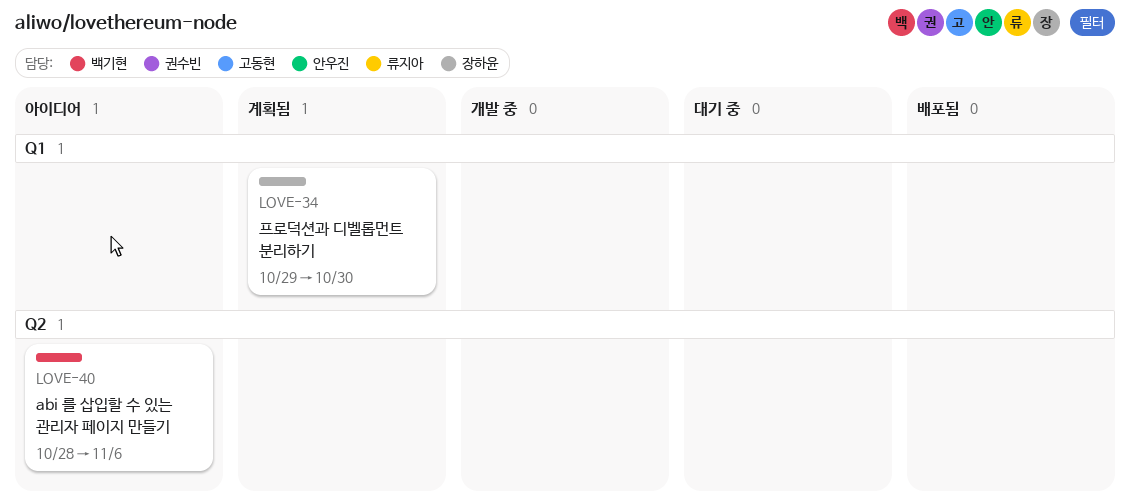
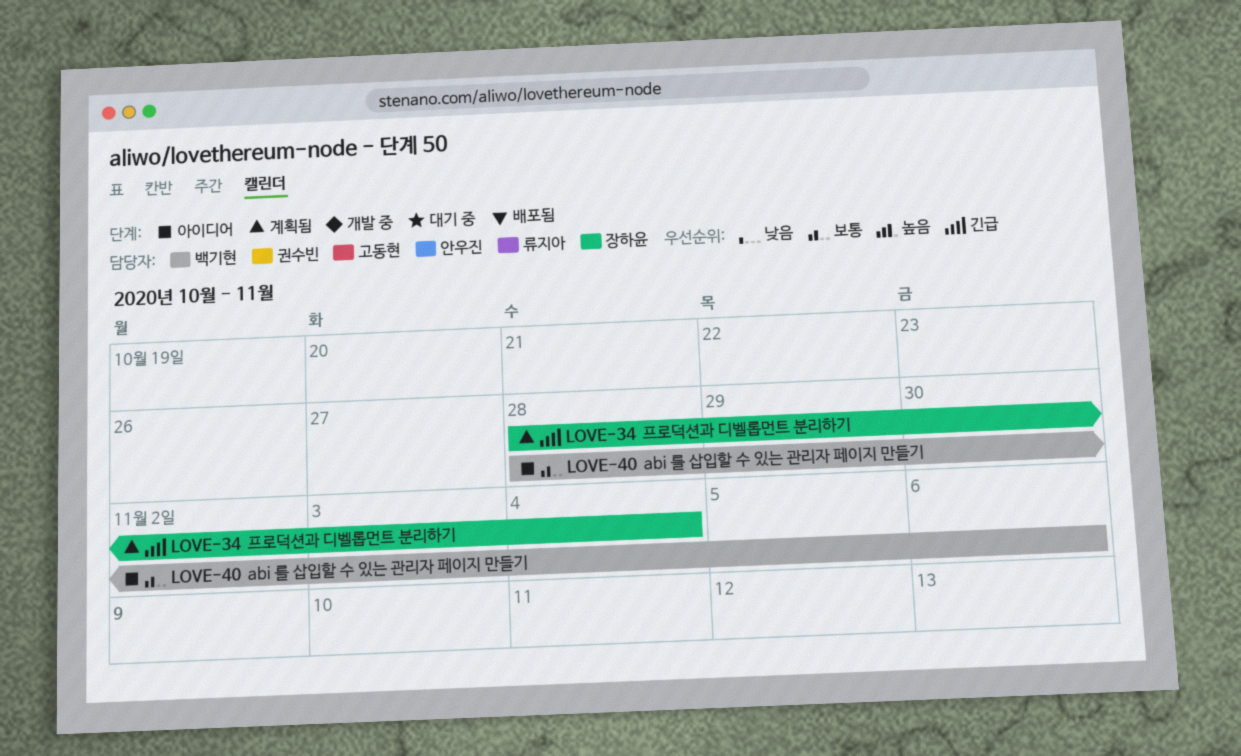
LOVE-34, start: Oct 29 -> Oct 28
LOVE-34, due: Oct 30 -> Nov 4

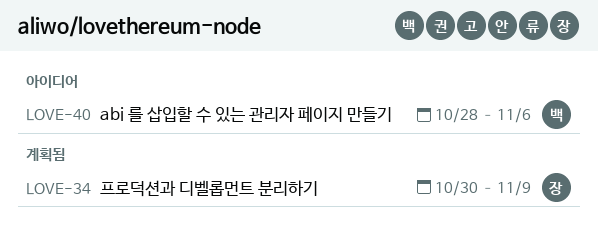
LOVE-34, start: Oct 28 -> Oct 30
LOVE-34, due: Nov 4 -> Nov 9

